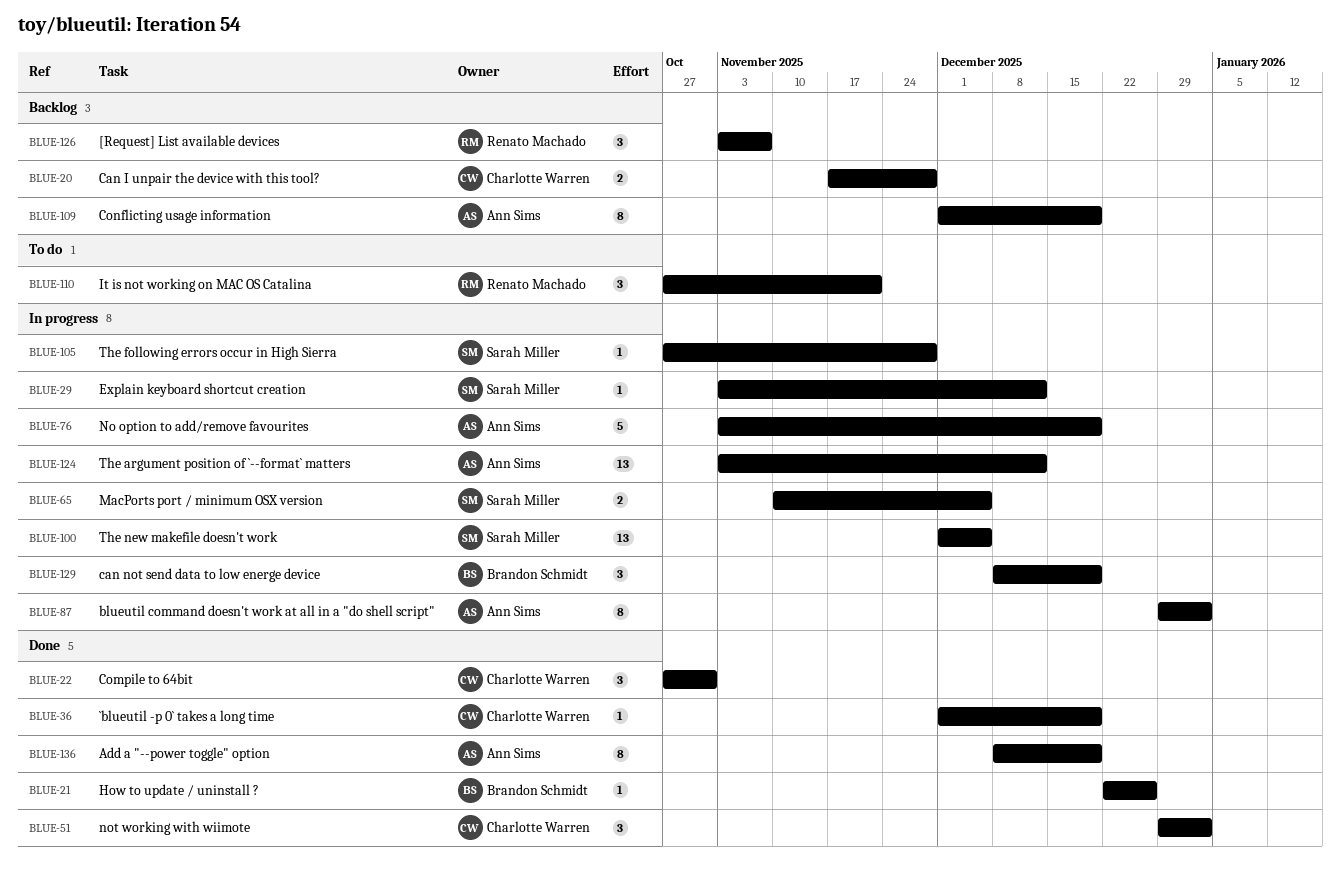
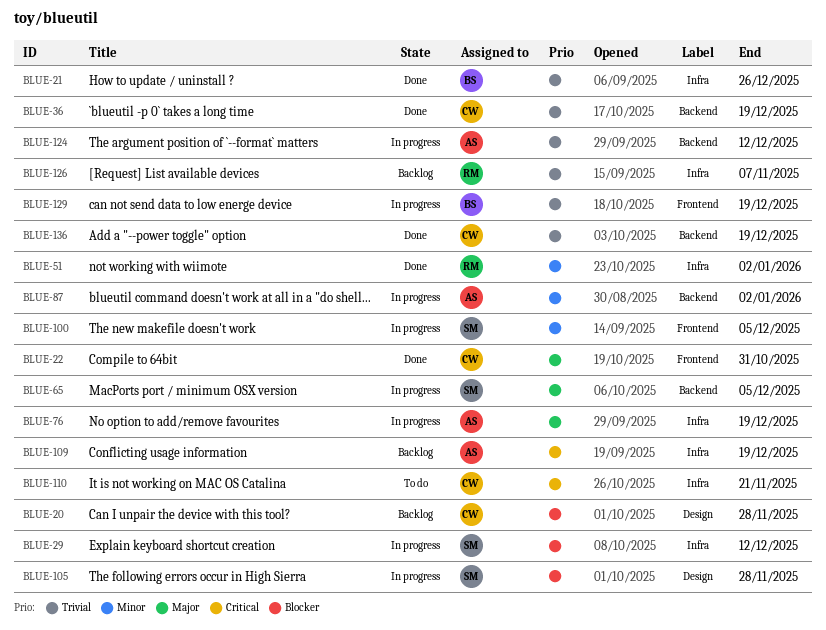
BLUE-51, owner: Charlotte Warren -> Renato Machado
BLUE-110, owner: Renato Machado -> Charlotte Warren
BLUE-136, owner: Ann Sims -> Charlotte Warren

